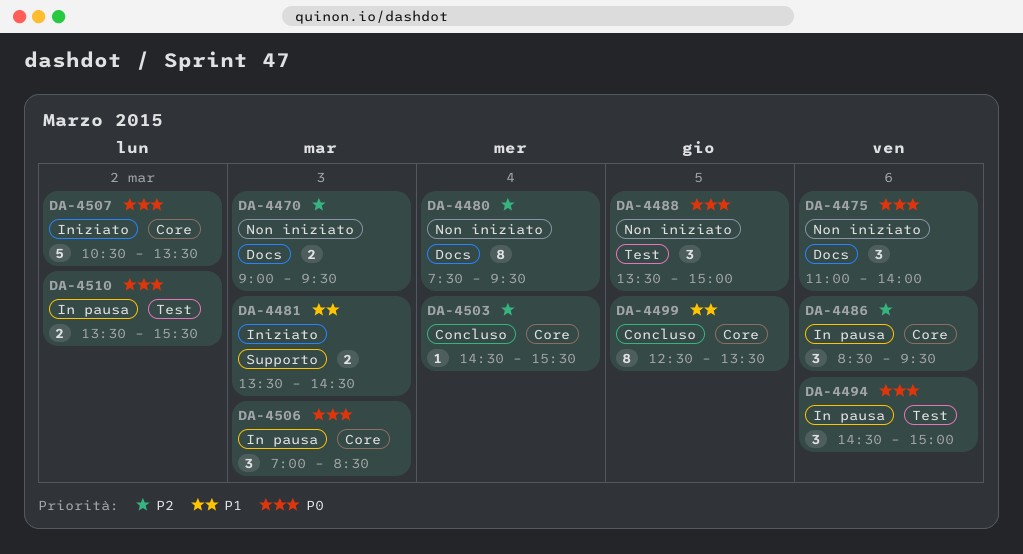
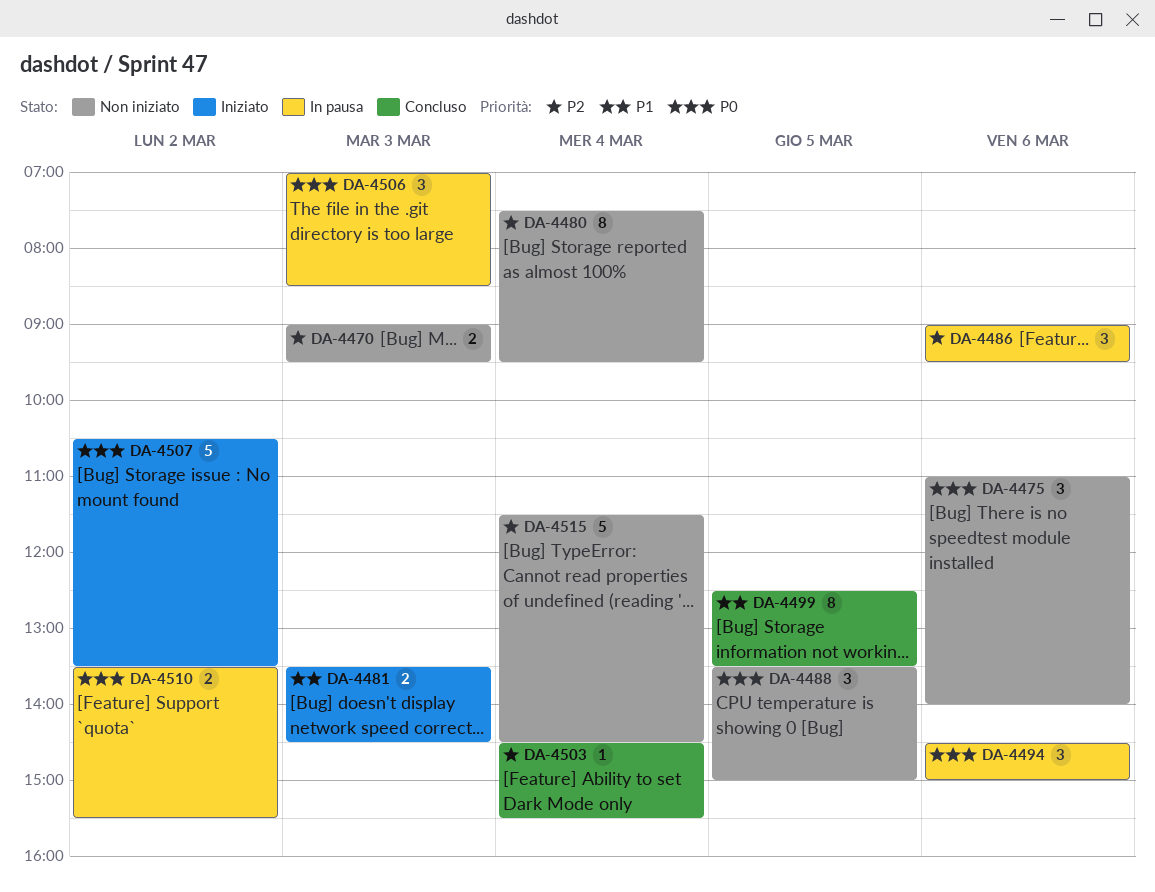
DA-4486, begins: 08:30 -> 09:00
DA-4515: none -> present

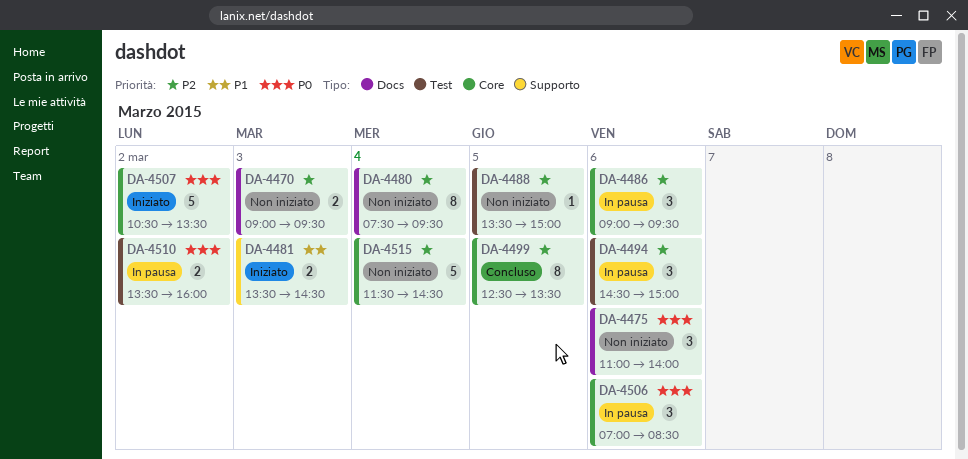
DA-4488, priority: P0 -> P2
DA-4488, estimate: 3 -> 1
DA-4494, priority: P0 -> P2
DA-4499, priority: P1 -> P2
DA-4503: present -> none
DA-4506, day: Mar 3 -> Mar 6
DA-4510, ends: 15:30 -> 16:00

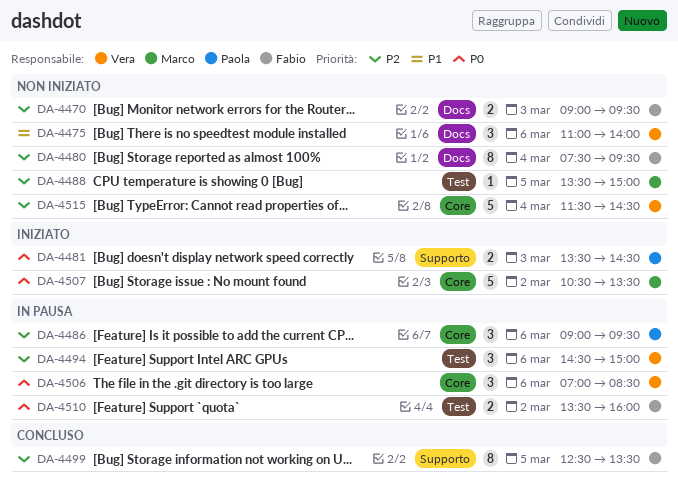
DA-4475, priority: P0 -> P1
DA-4481, priority: P1 -> P0
DA-4499, label: Core -> Supporto

